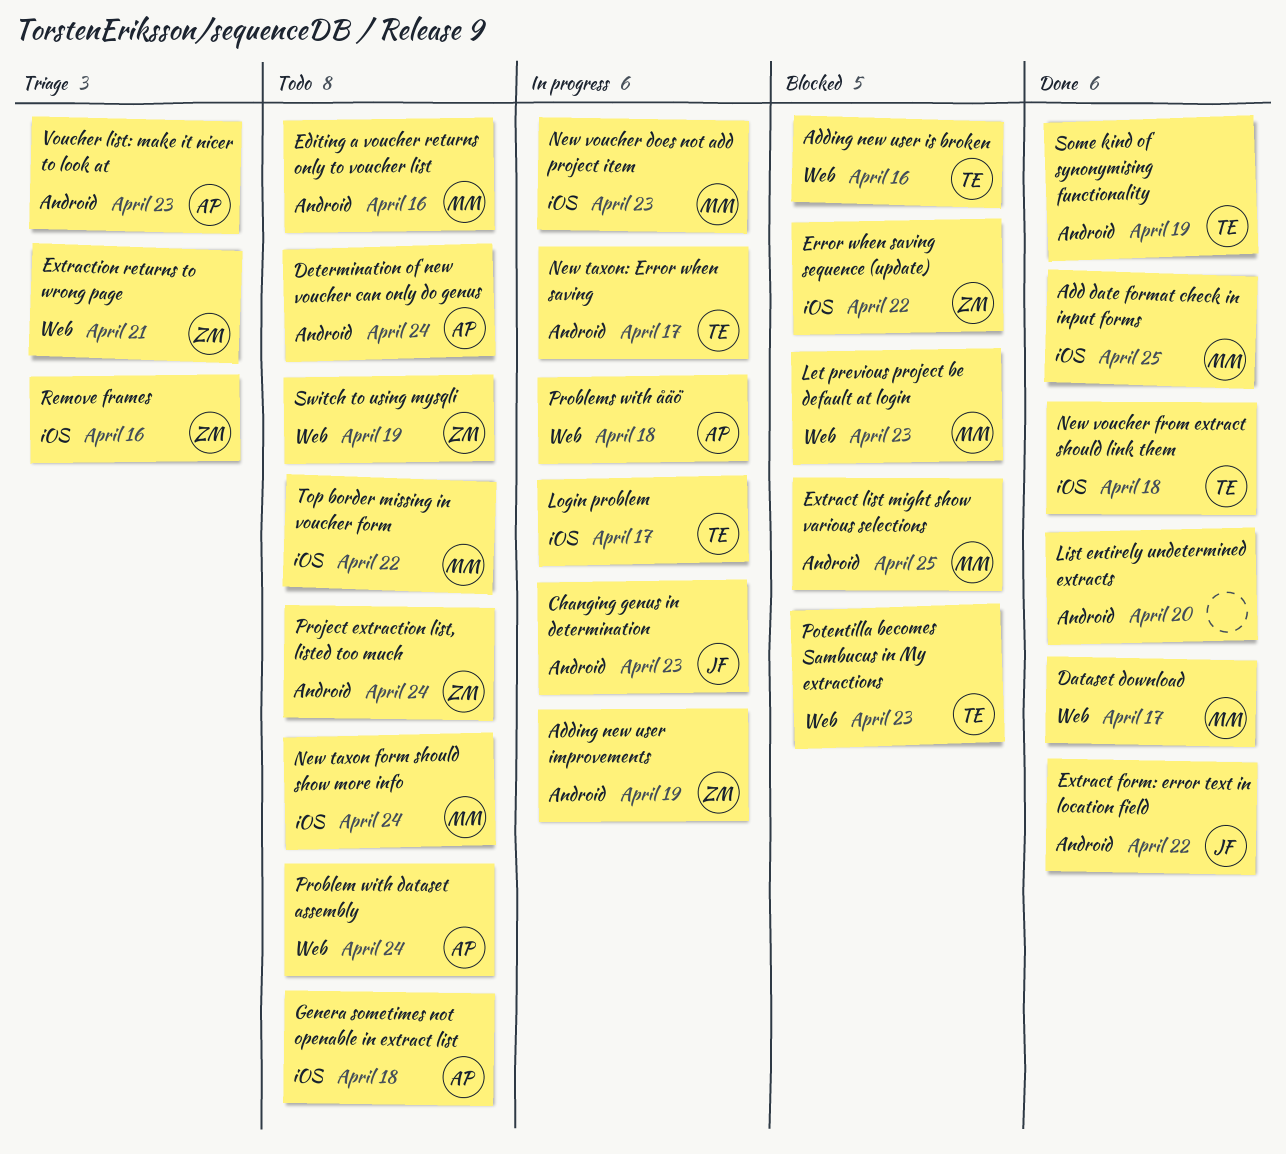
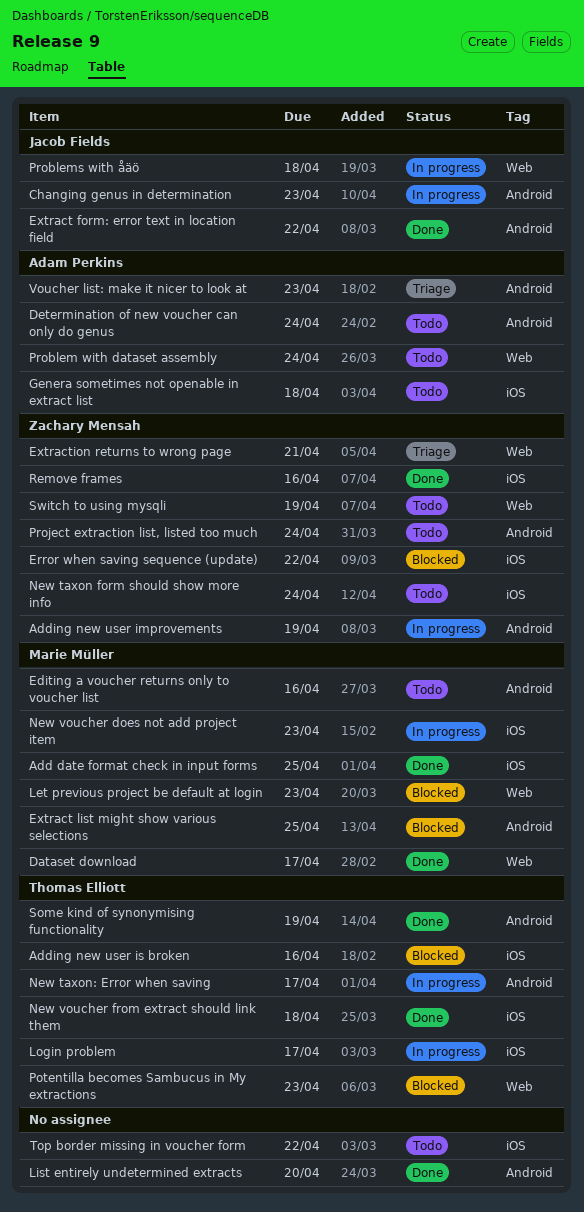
Adding new user is broken, label: Web -> iOS
New taxon form should show more info, owner: Marie Müller -> Zachary Mensah
Problems with åäö, owner: Adam Perkins -> Jacob Fields
Remove frames, status: Triage -> Done
Top border missing in voucher form, owner: Marie Müller -> none

